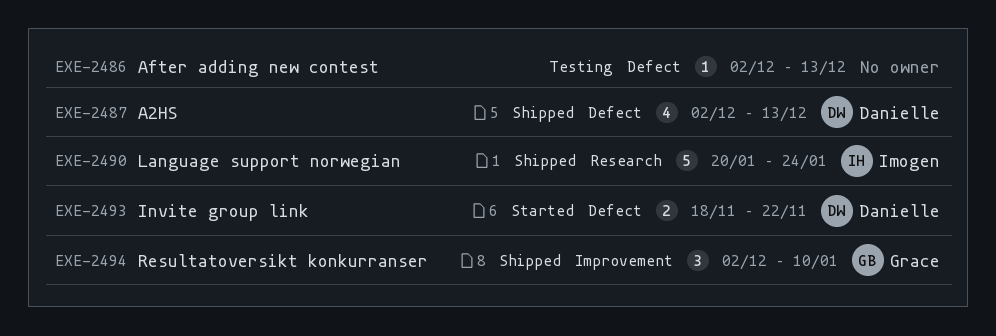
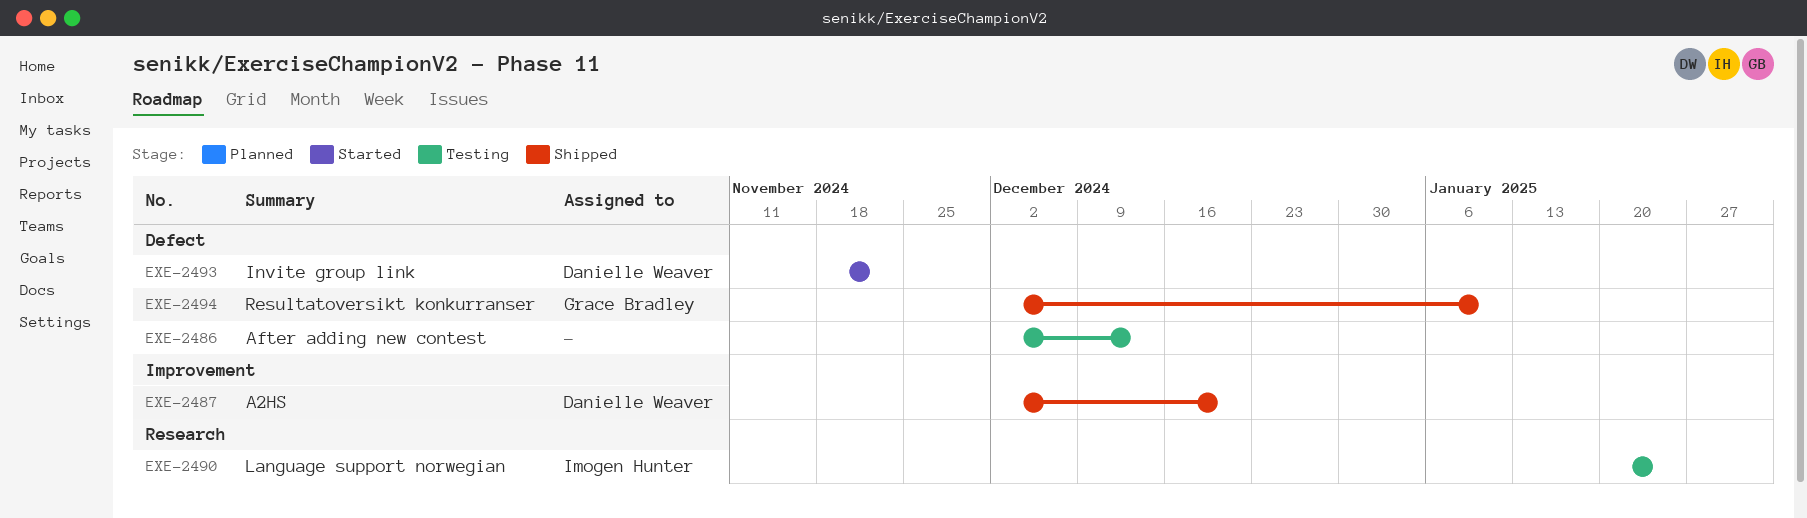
EXE-2487, label: Defect -> Improvement
EXE-2487, due: Dec 13 -> Dec 20
EXE-2490, status: Shipped -> Testing
EXE-2494, label: Improvement -> Defect

